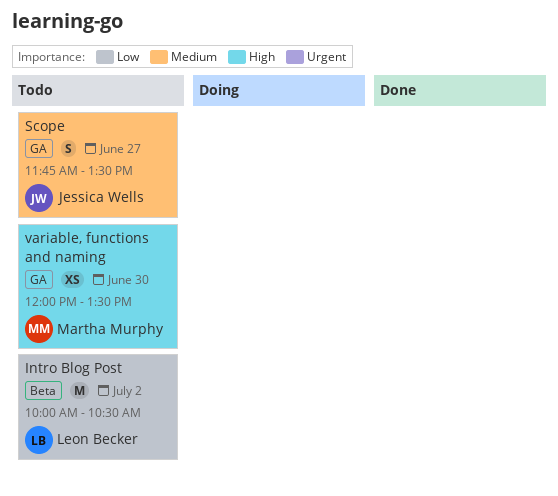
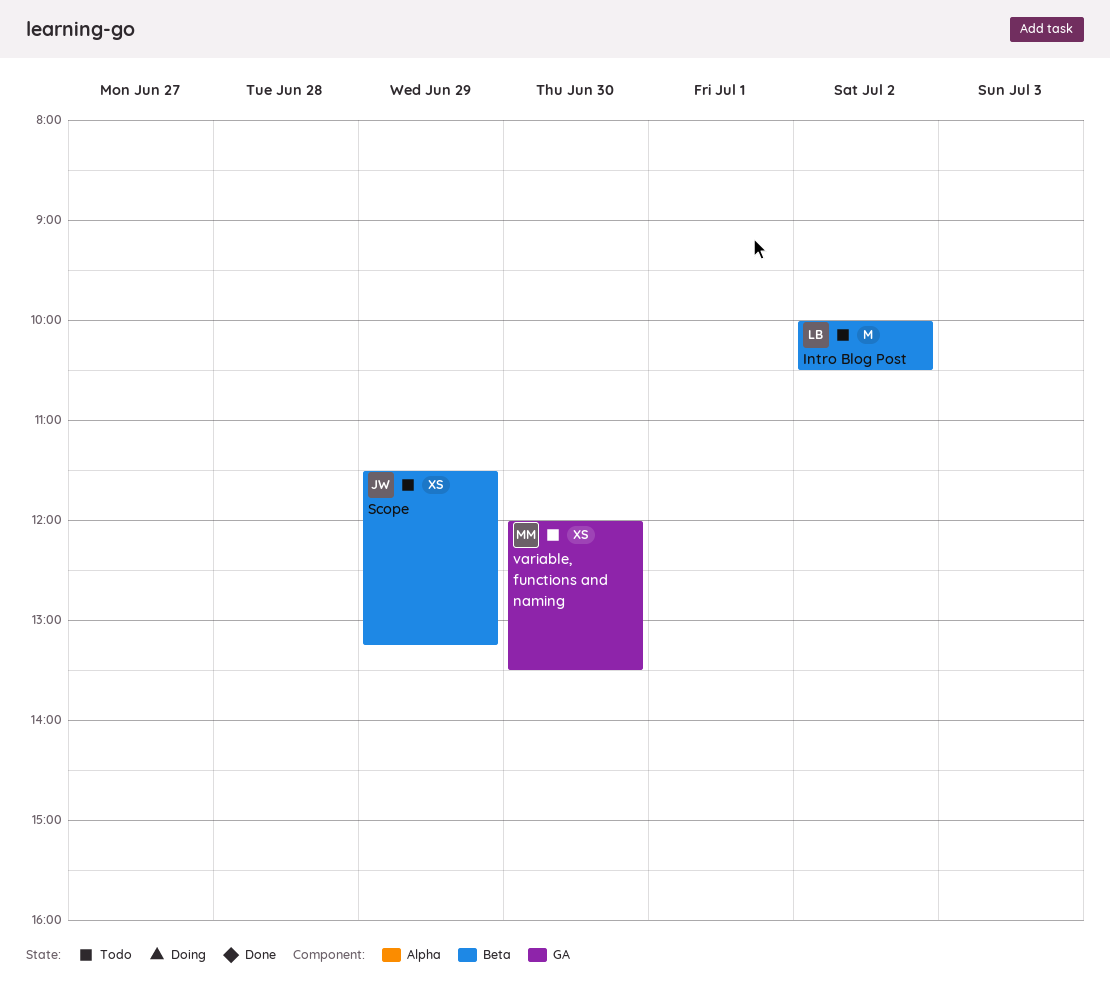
Scope, label: GA -> Beta
Scope, estimate: S -> XS
Scope, day: Jun 27 -> Jun 29
Scope, begins: 11:45 -> 11:30
Scope, ends: 13:30 -> 13:15

